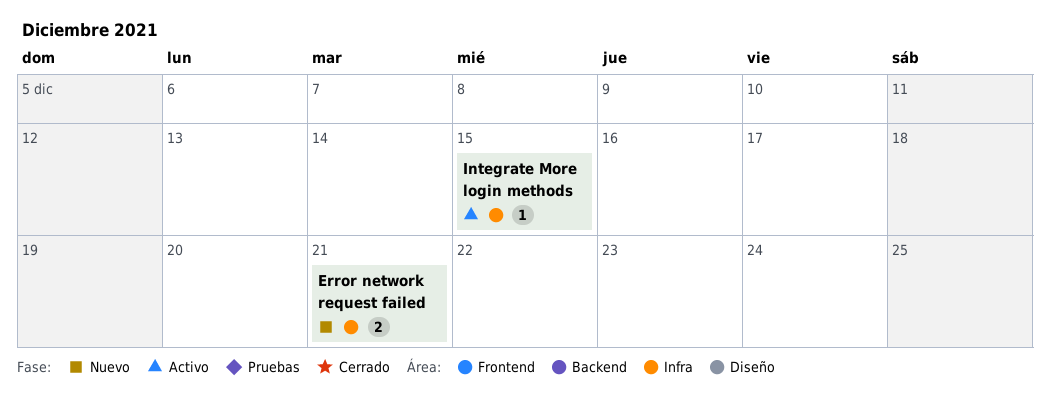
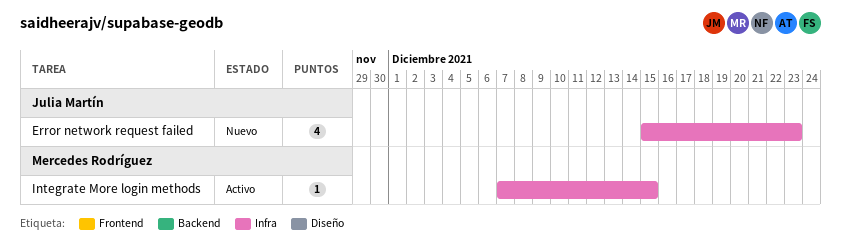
Error network request failed, estimate: 2 -> 4
Error network request failed, due: Dec 21 -> Dec 23

